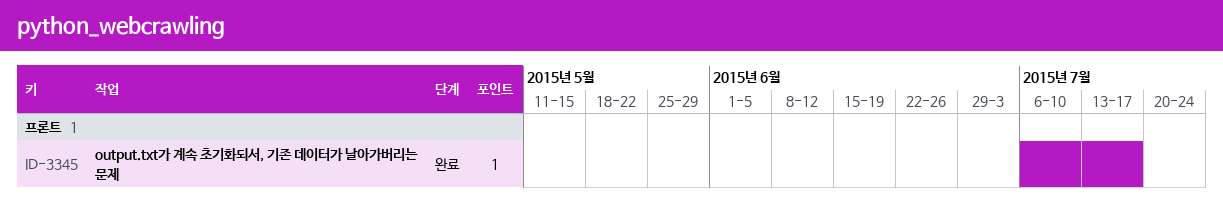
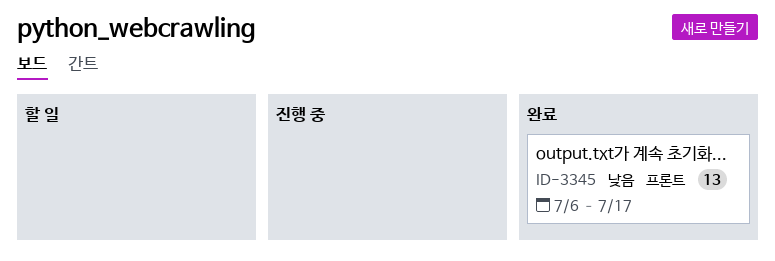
ID-3345, estimate: 1 -> 13

